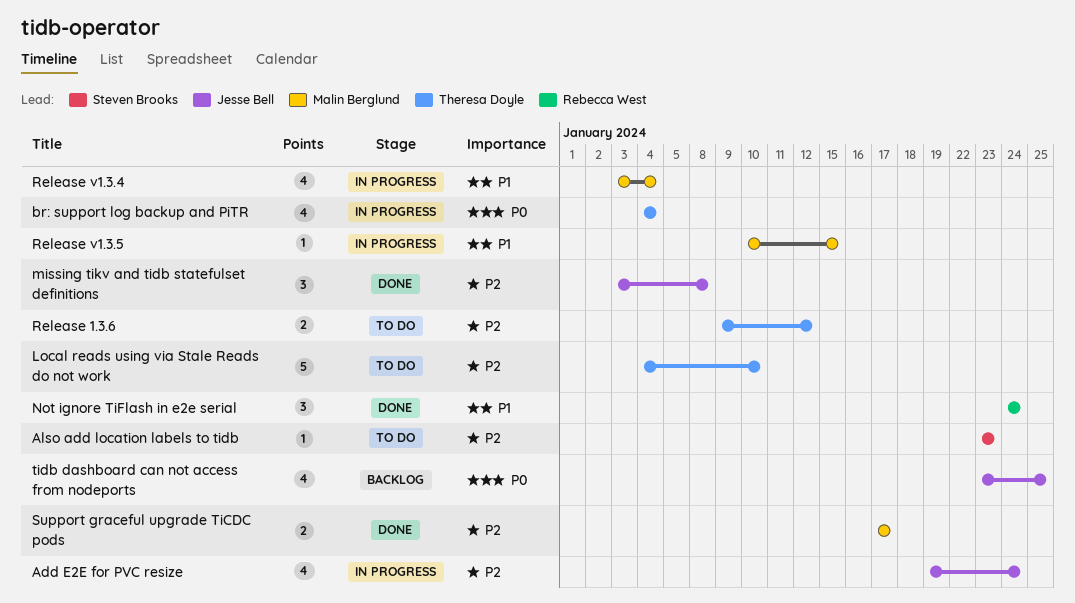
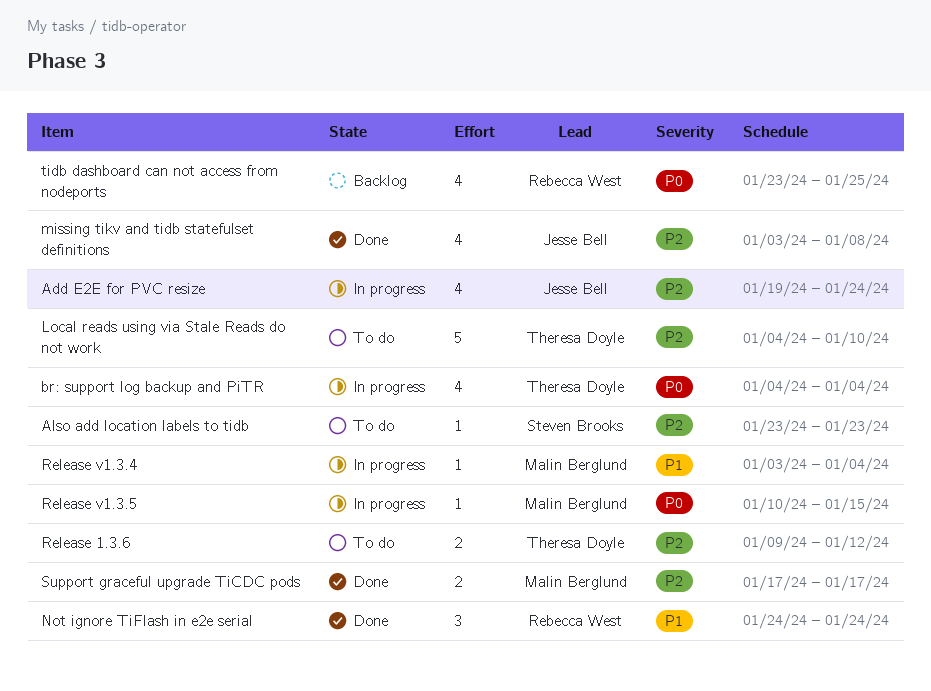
missing tikv and tidb statefulset definitions, estimate: 3 -> 4
Release v1.3.4, estimate: 4 -> 1
Release v1.3.5, priority: P1 -> P0
tidb dashboard can not access from nodeports, owner: Jesse Bell -> Rebecca West

